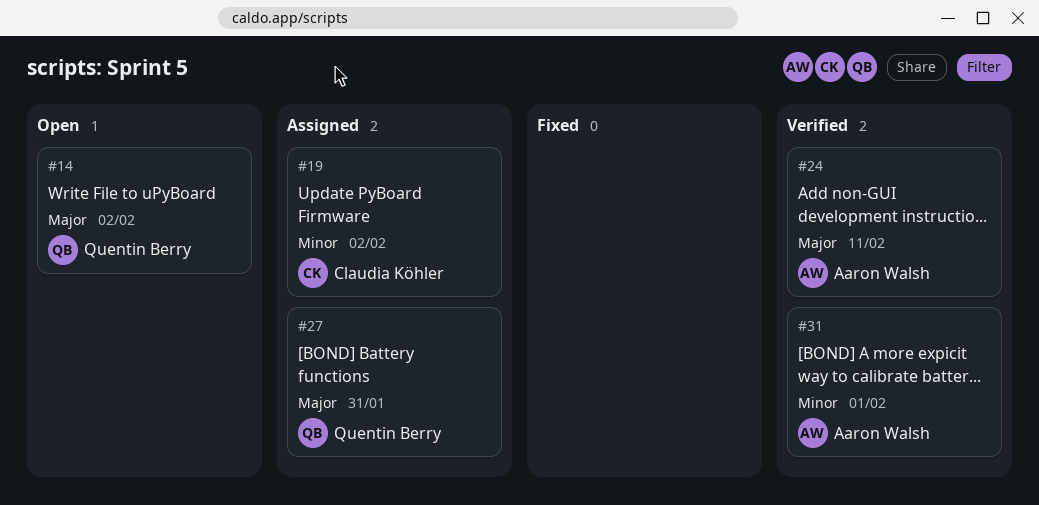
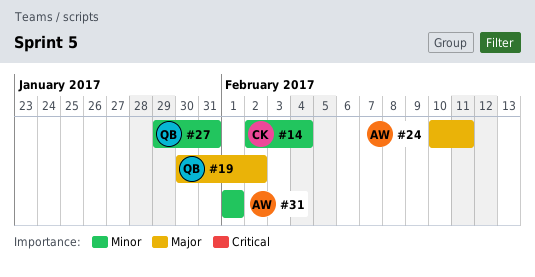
#14, owner: Quentin Berry -> Claudia Köhler
#14, priority: Major -> Minor
#14, due: Feb 2 -> Feb 4
#19, owner: Claudia Köhler -> Quentin Berry
#19, priority: Minor -> Major
#27, priority: Major -> Minor

